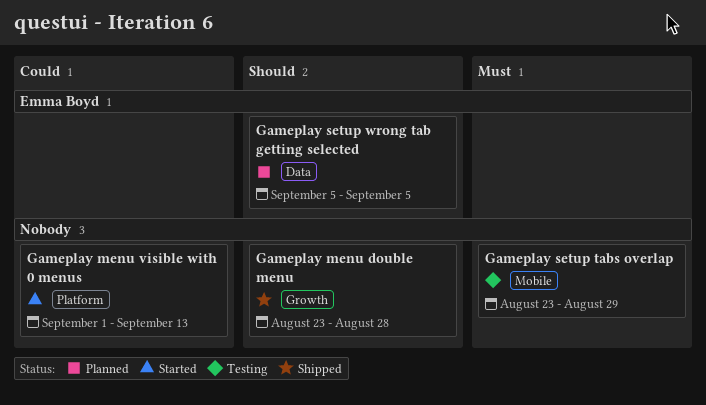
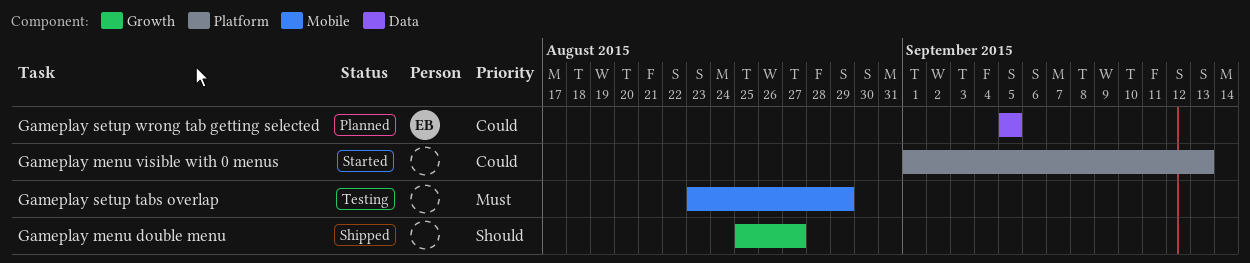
Gameplay menu double menu, start: Aug 23 -> Aug 25
Gameplay menu double menu, due: Aug 28 -> Aug 27
Gameplay setup wrong tab getting selected, priority: Should -> Could

